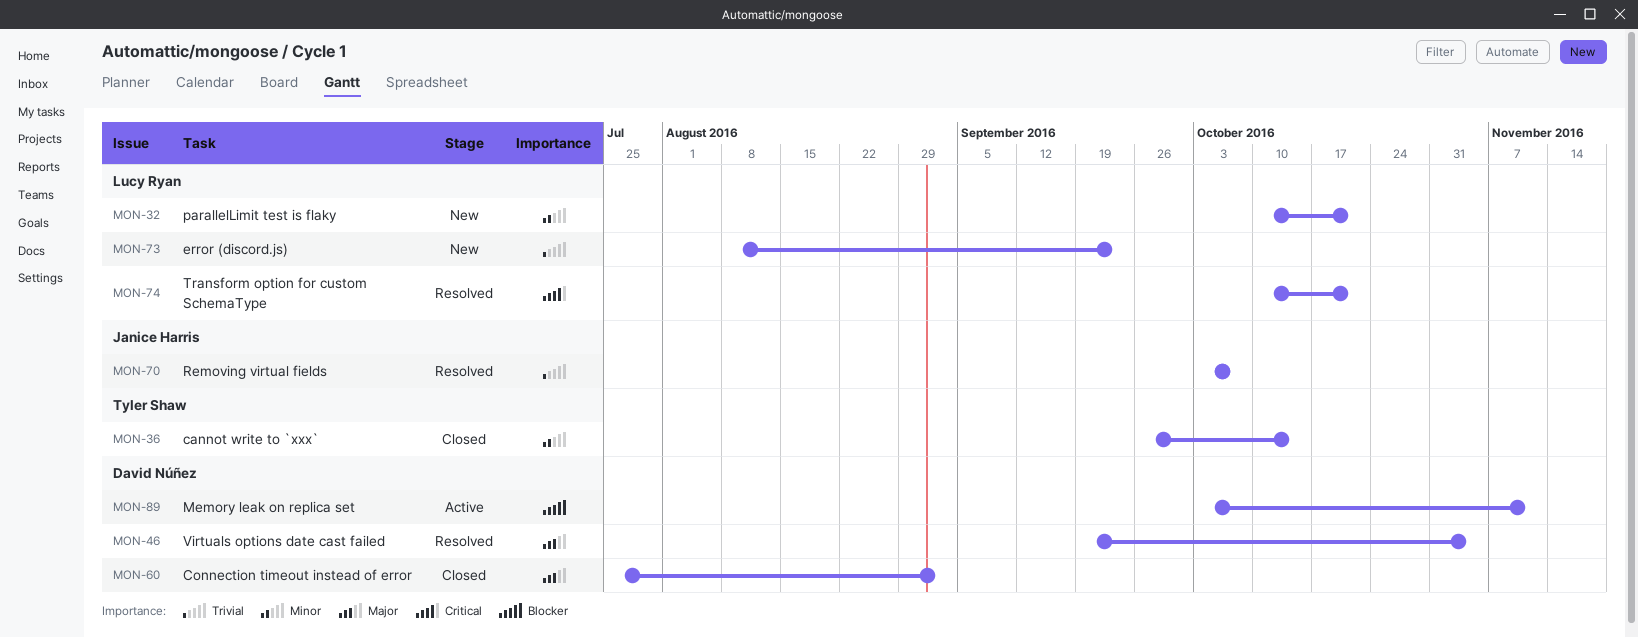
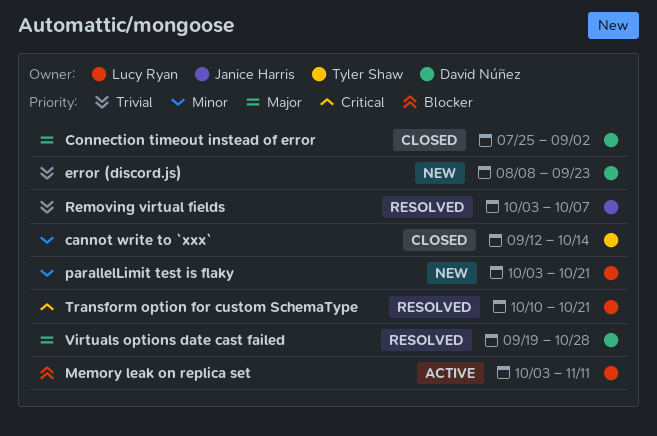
cannot write to `xxx`, start: Sep 26 -> Sep 12
error (discord.js), owner: Lucy Ryan -> David Núñez
Memory leak on replica set, owner: David Núñez -> Lucy Ryan
parallelLimit test is flaky, start: Oct 10 -> Oct 3
Virtuals options date cast failed, due: Nov 4 -> Oct 28

